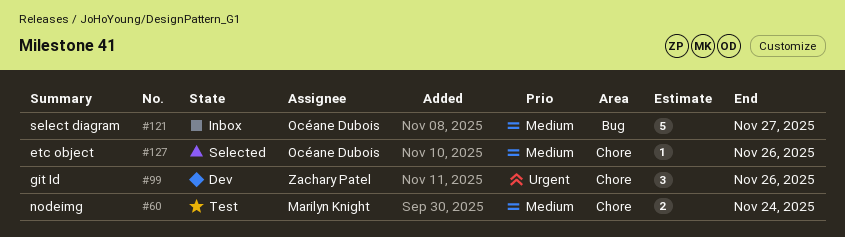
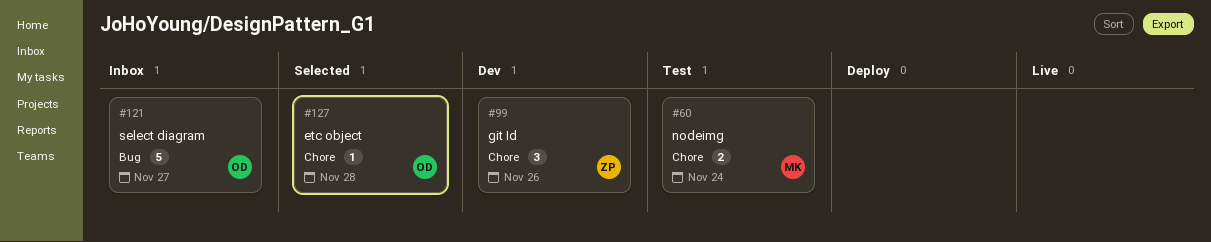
#127, due: Nov 26 -> Nov 28

